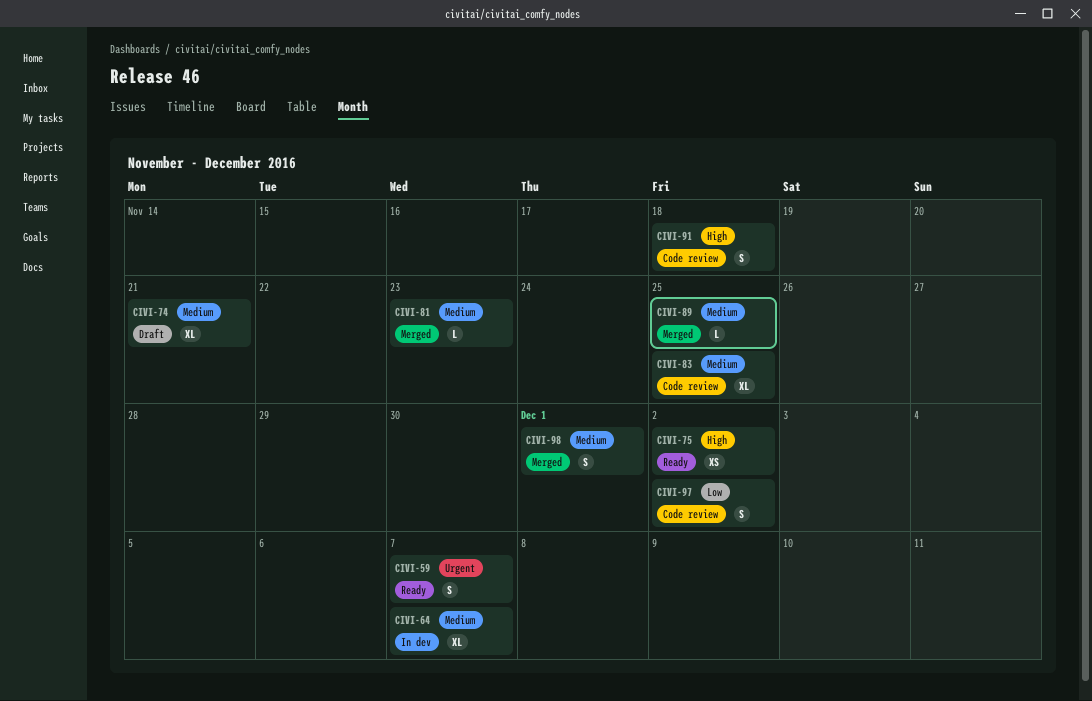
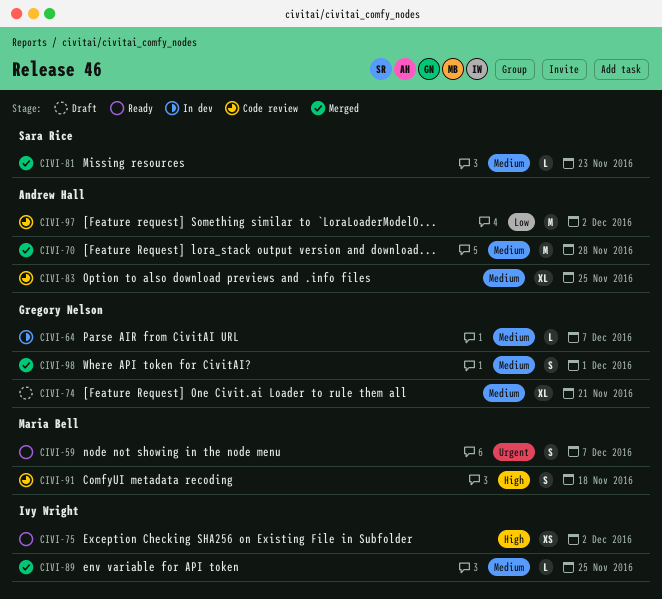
CIVI-64, estimate: XL -> L
CIVI-70: none -> present
CIVI-97, estimate: S -> M

